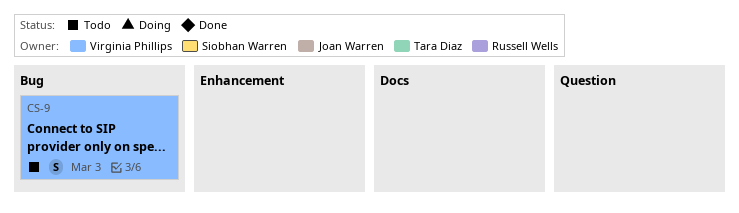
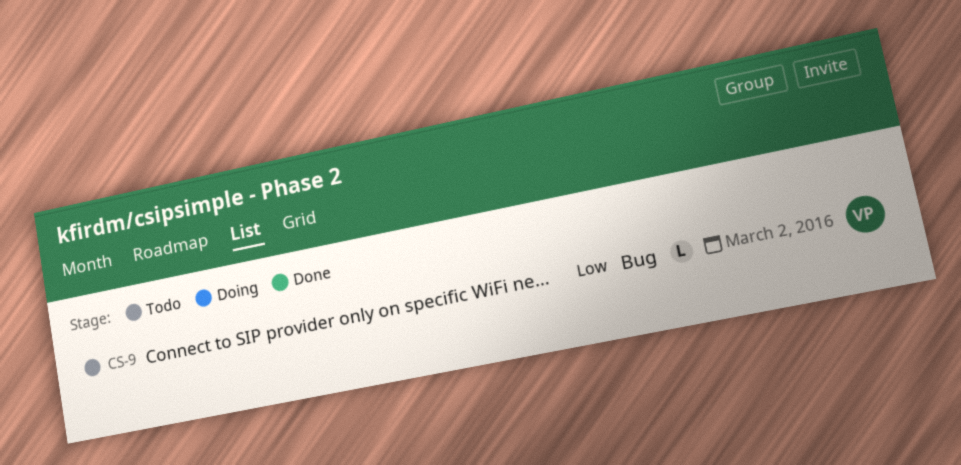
CS-9, estimate: S -> L
CS-9, due: Mar 3 -> Mar 2

